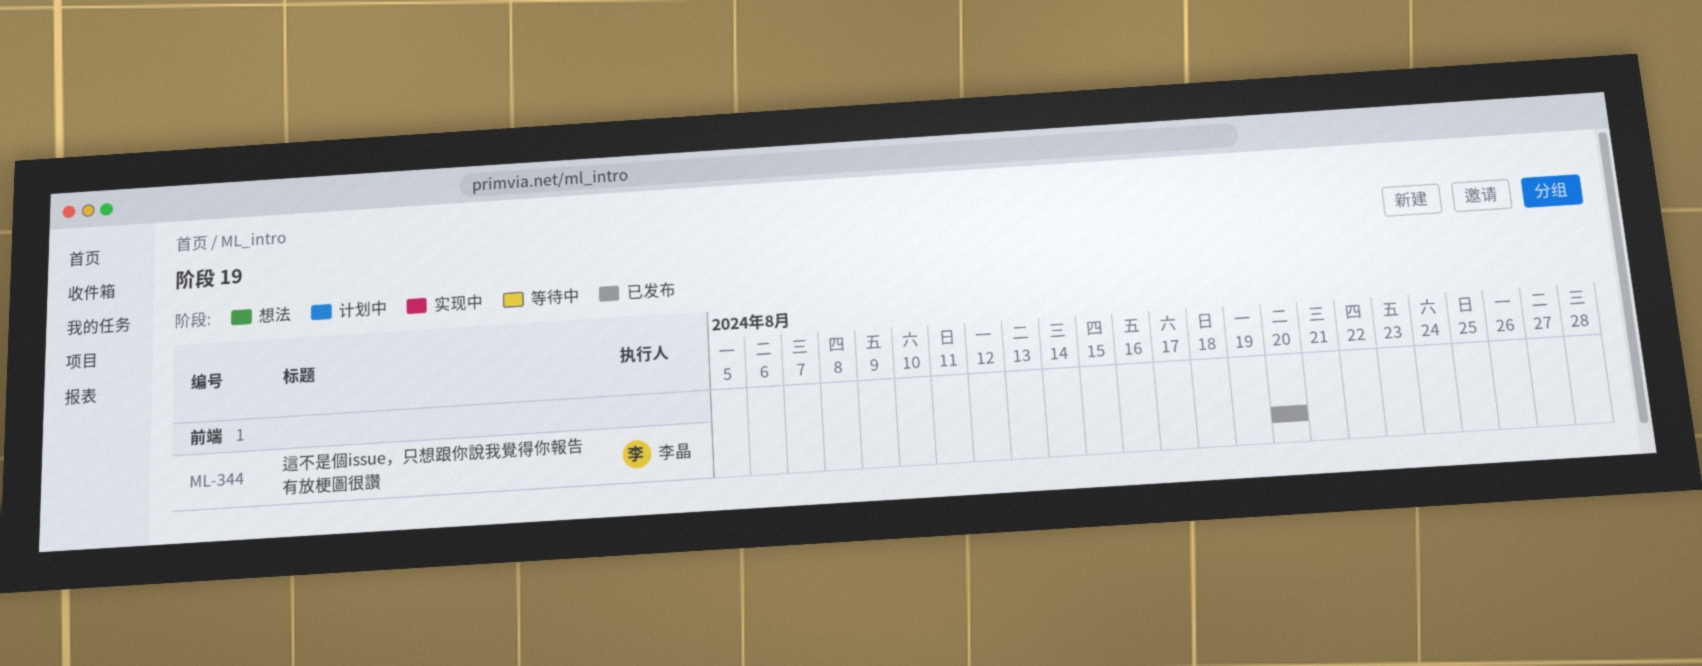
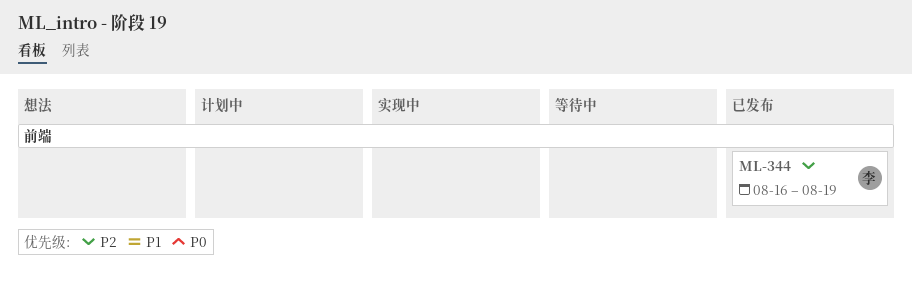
ML-344, start: Aug 20 -> Aug 16
ML-344, due: Aug 20 -> Aug 19

